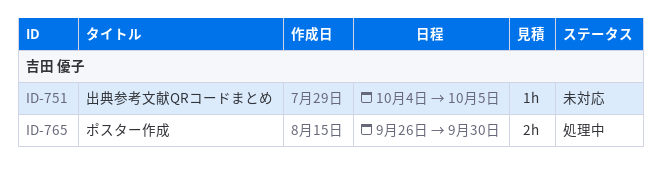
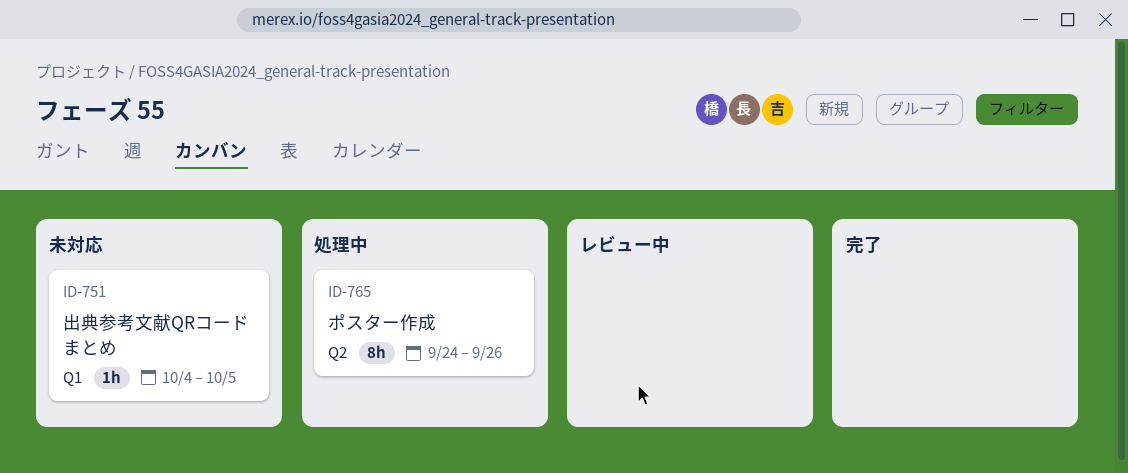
ID-765, estimate: 2h -> 8h
ID-765, start: Sep 26 -> Sep 24
ID-765, due: Sep 30 -> Sep 26

